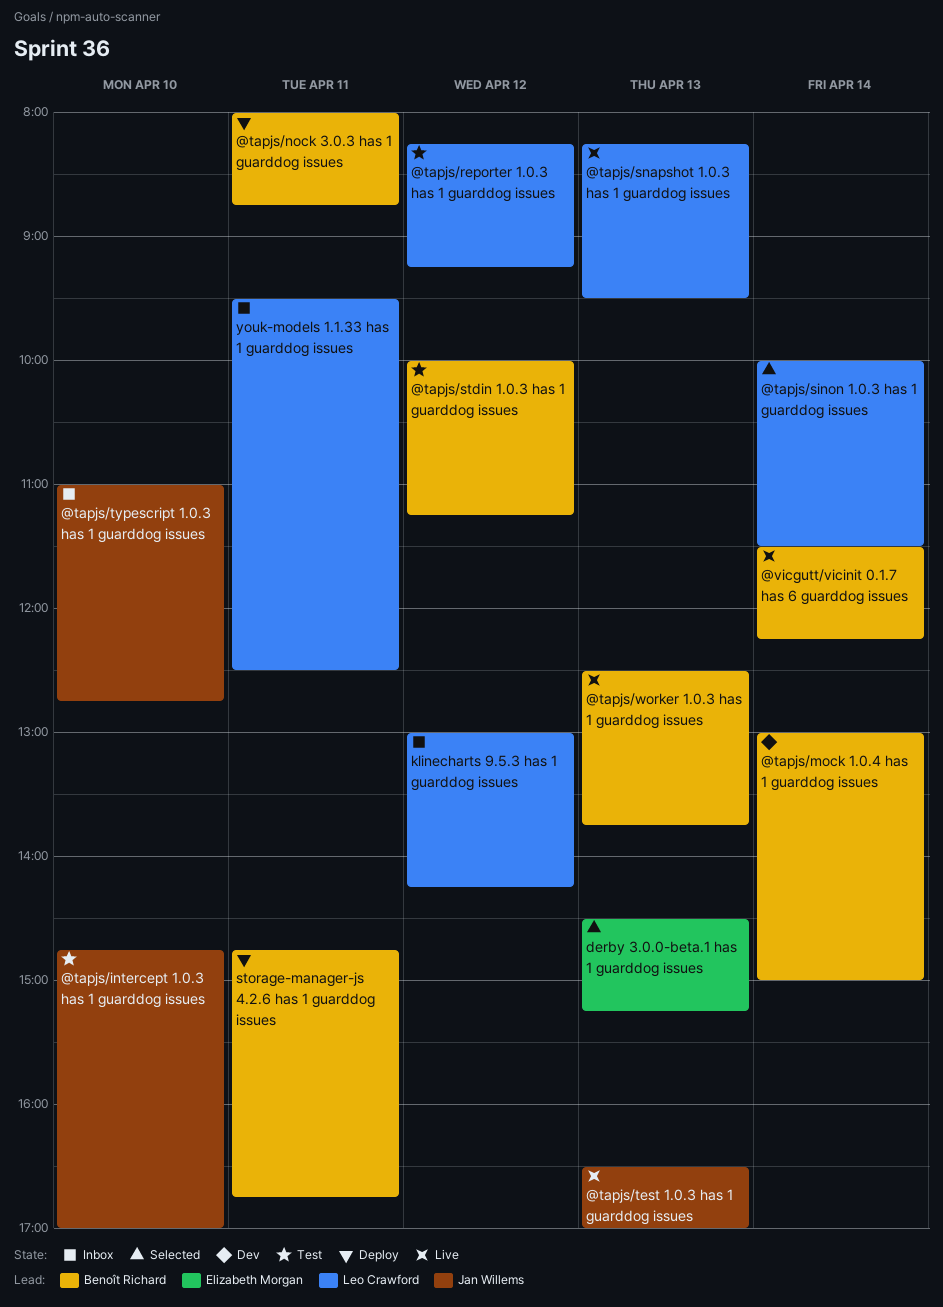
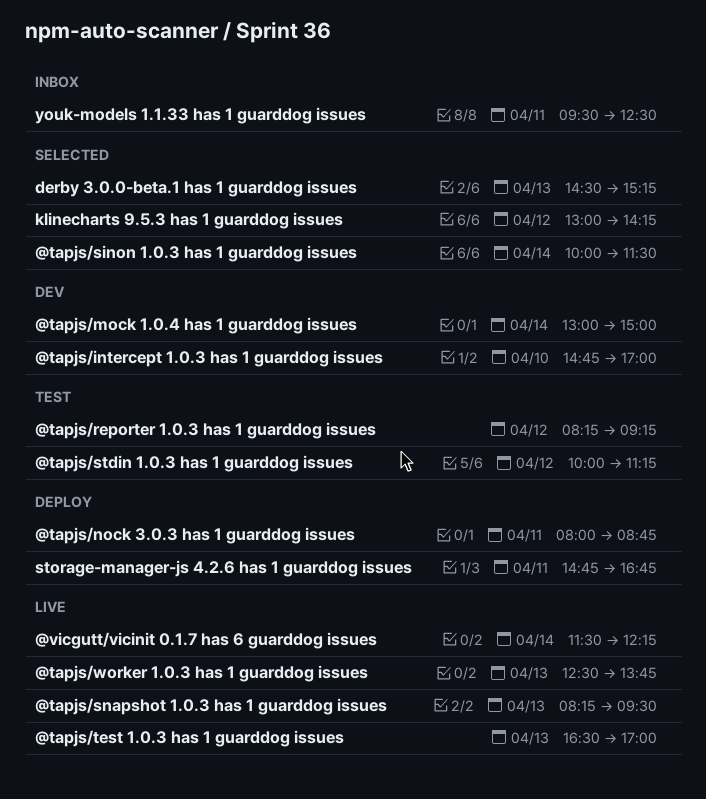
@tapjs/intercept 1.0.3 has 1 guarddog issues, status: Test -> Dev
@tapjs/typescript 1.0.3 has 1 guarddog issues: present -> none
klinecharts 9.5.3 has 1 guarddog issues, status: Inbox -> Selected

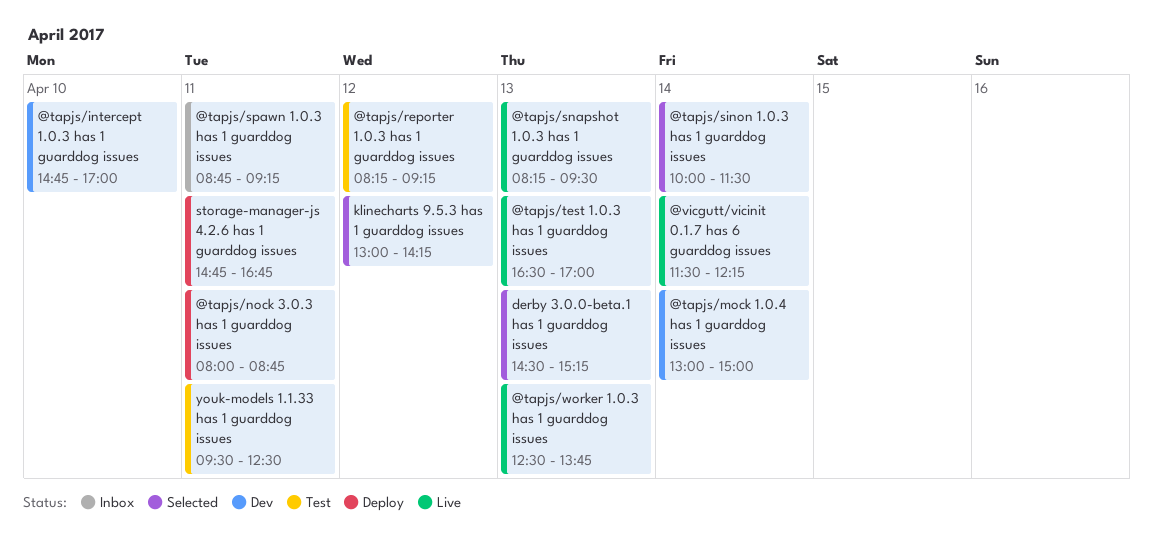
@tapjs/spawn 1.0.3 has 1 guarddog issues: none -> present
@tapjs/stdin 1.0.3 has 1 guarddog issues: present -> none
youk-models 1.1.33 has 1 guarddog issues, status: Inbox -> Test

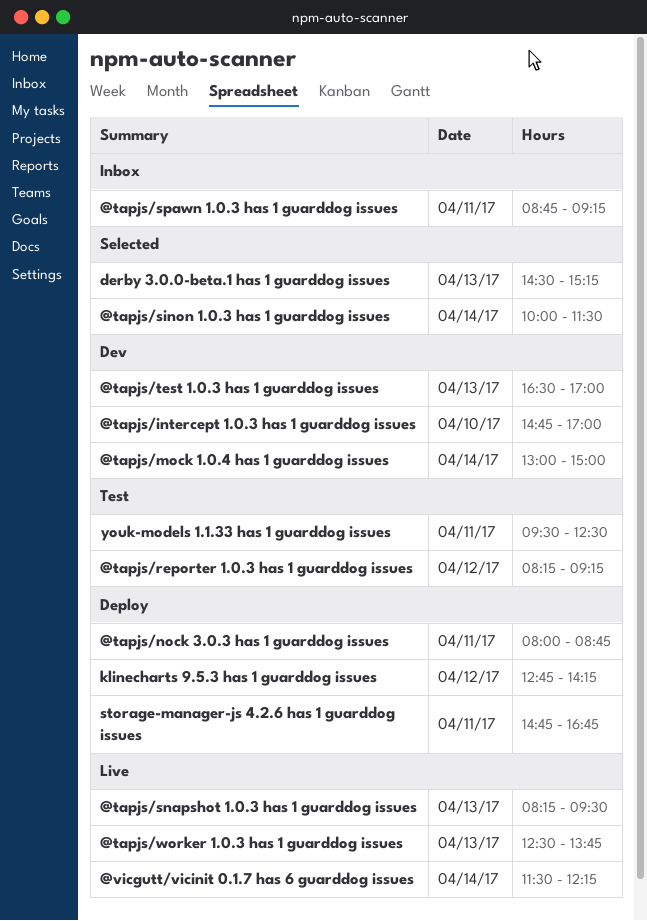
@tapjs/test 1.0.3 has 1 guarddog issues, status: Live -> Dev
klinecharts 9.5.3 has 1 guarddog issues, status: Selected -> Deploy
klinecharts 9.5.3 has 1 guarddog issues, begins: 13:00 -> 12:45

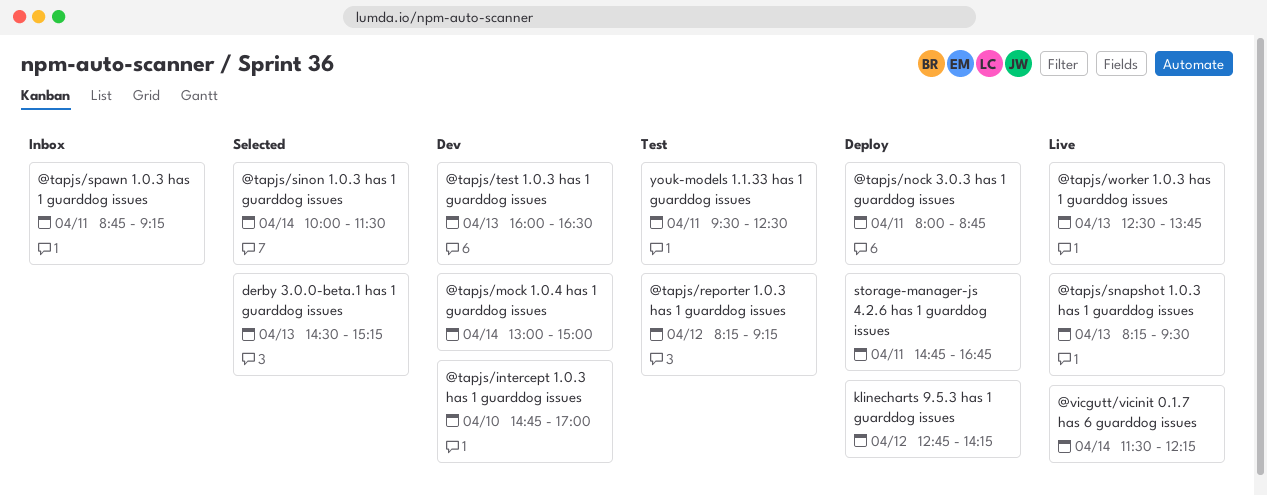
@tapjs/test 1.0.3 has 1 guarddog issues, begins: 16:30 -> 16:00
@tapjs/test 1.0.3 has 1 guarddog issues, ends: 17:00 -> 16:30

